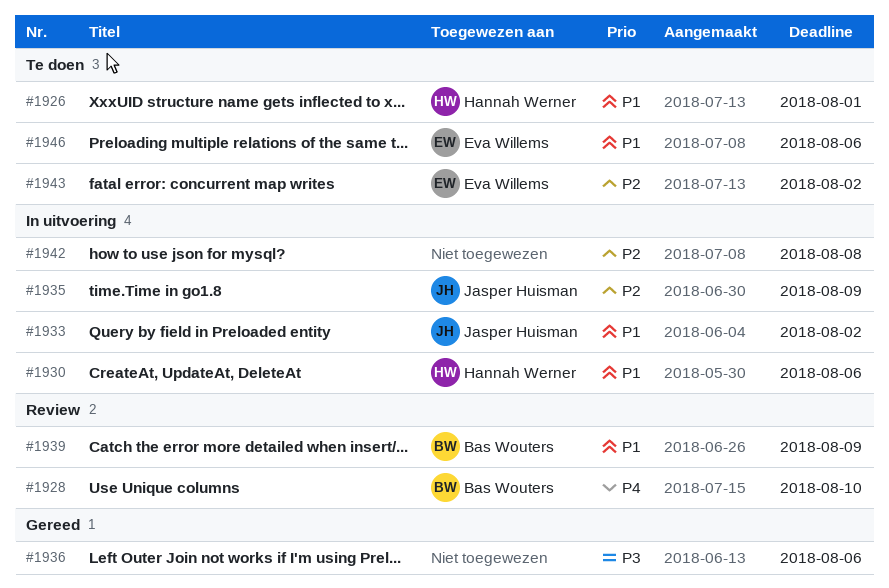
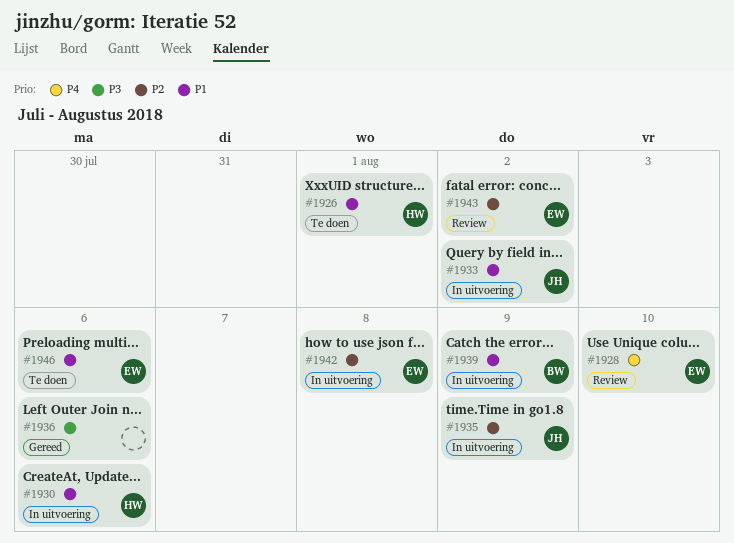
#1928, owner: Bas Wouters -> Eva Willems
#1939, status: Review -> In uitvoering
#1942, owner: none -> Eva Willems
#1943, status: Te doen -> Review

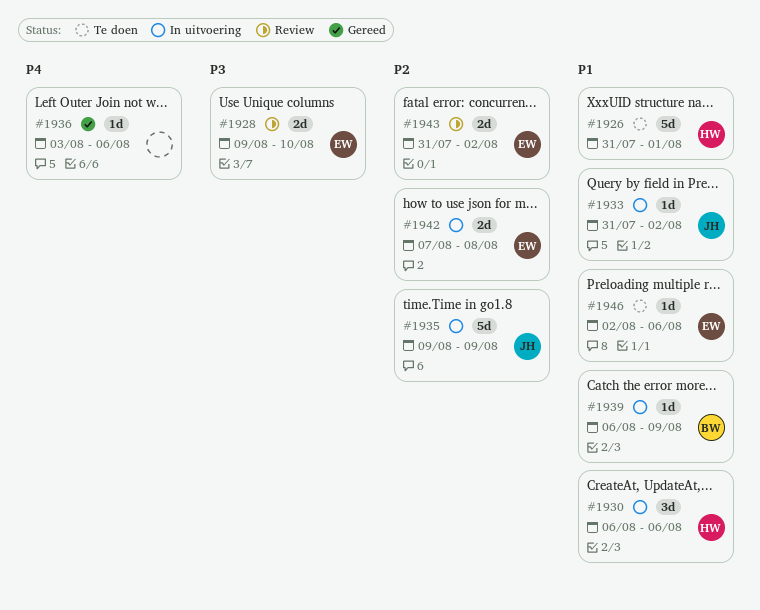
#1928, priority: P4 -> P3
#1936, priority: P3 -> P4

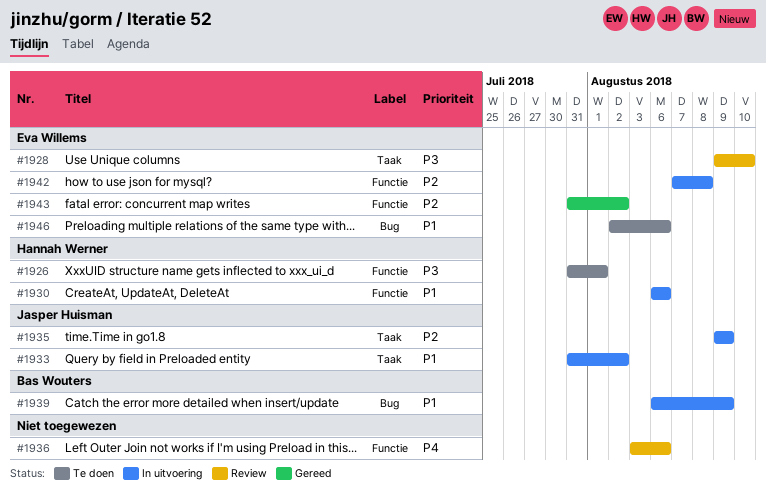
#1926, priority: P1 -> P3
#1936, status: Gereed -> Review
#1943, status: Review -> Gereed

